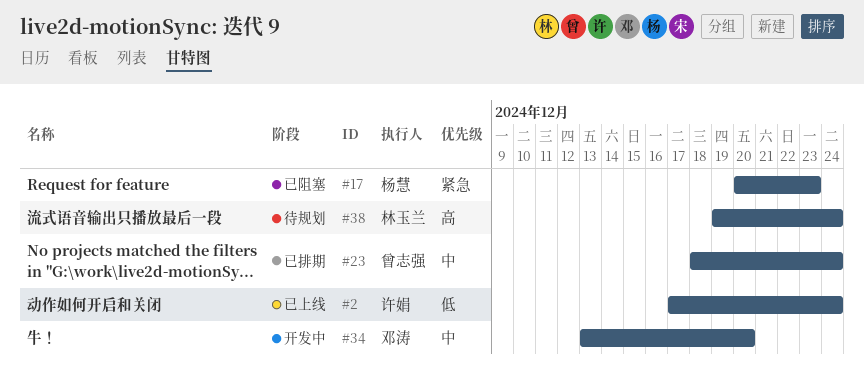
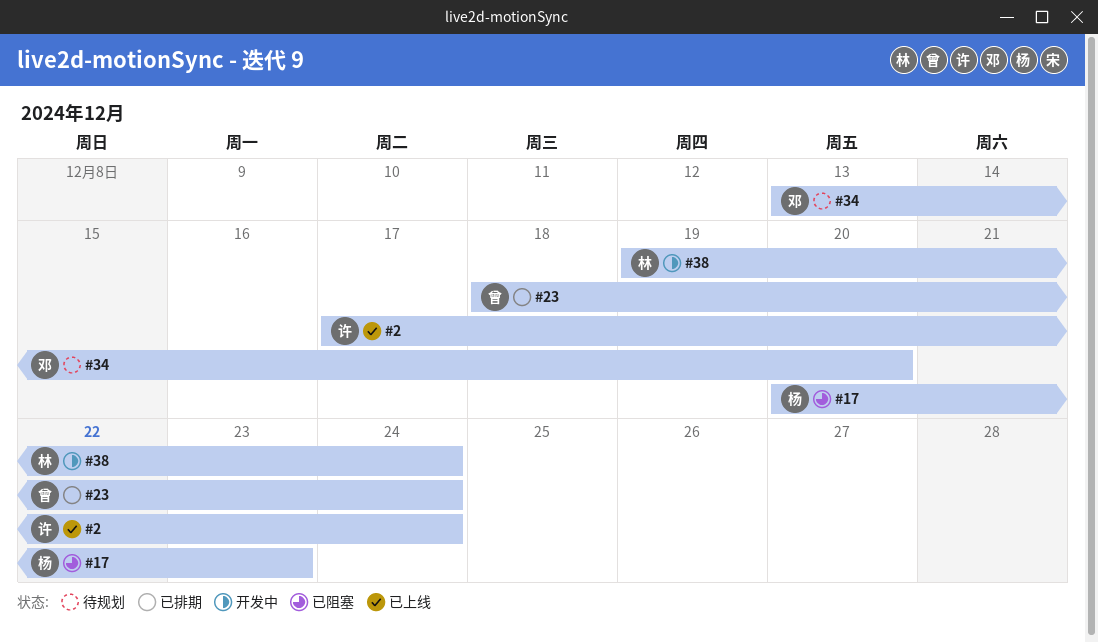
#34, status: 开发中 -> 待规划
#38, status: 待规划 -> 开发中

